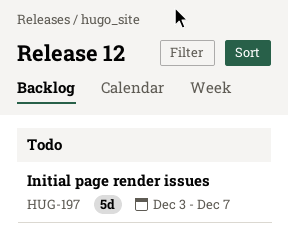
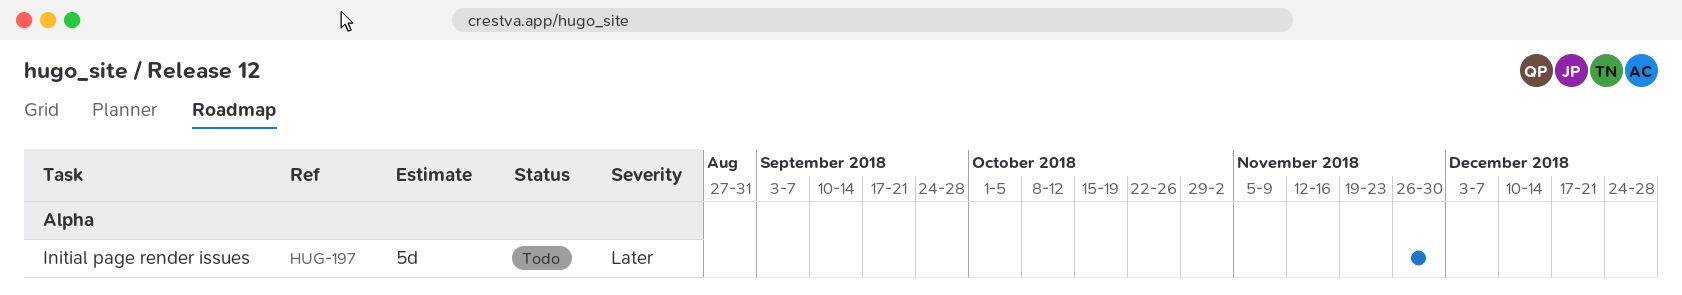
HUG-197, start: Dec 3 -> Nov 26
HUG-197, due: Dec 7 -> Nov 30

